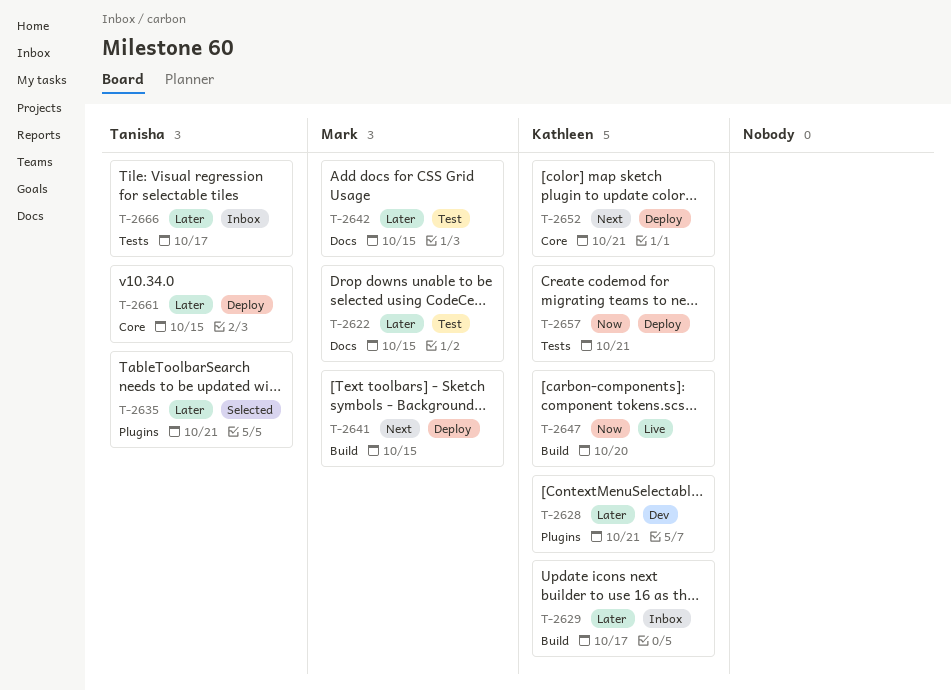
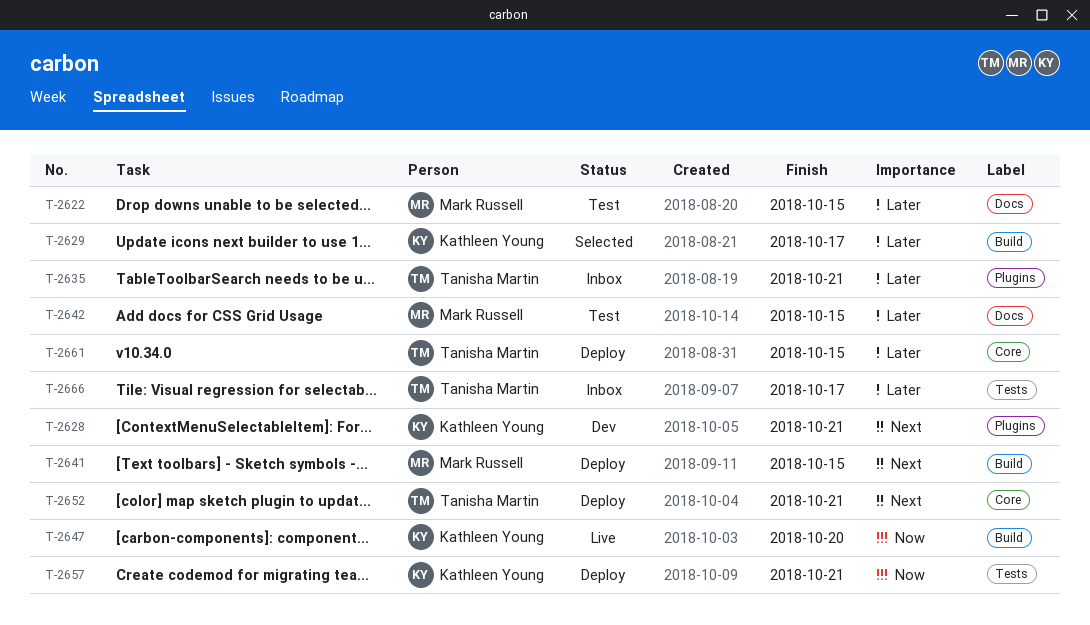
T-2628, priority: Later -> Next
T-2629, status: Inbox -> Selected
T-2635, status: Selected -> Inbox
T-2652, owner: Kathleen Young -> Tanisha Martin

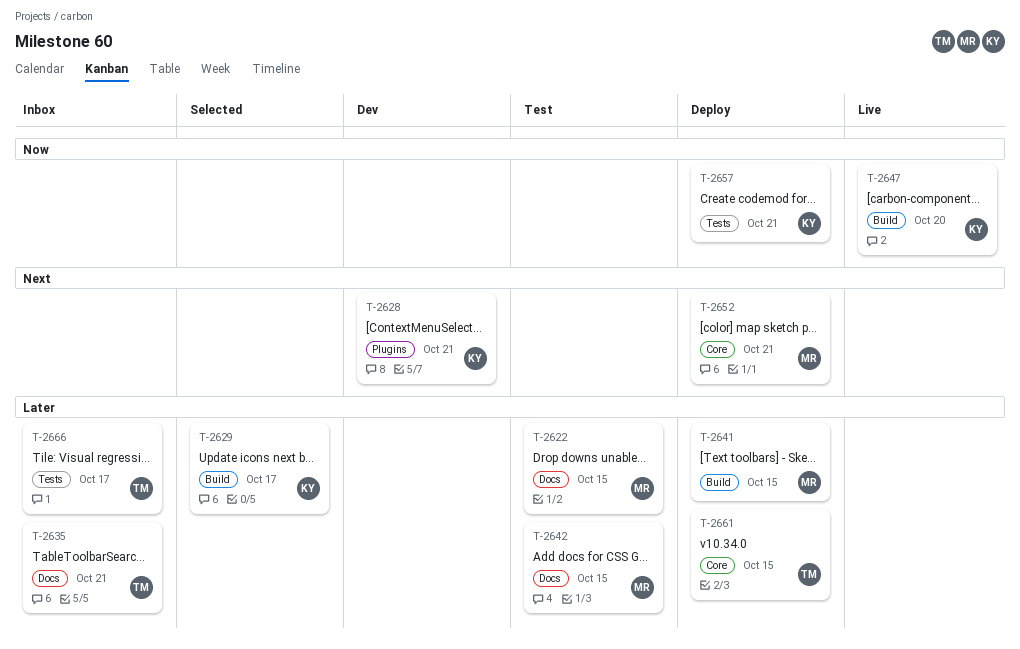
T-2635, label: Plugins -> Docs
T-2641, priority: Next -> Later
T-2652, owner: Tanisha Martin -> Mark Russell

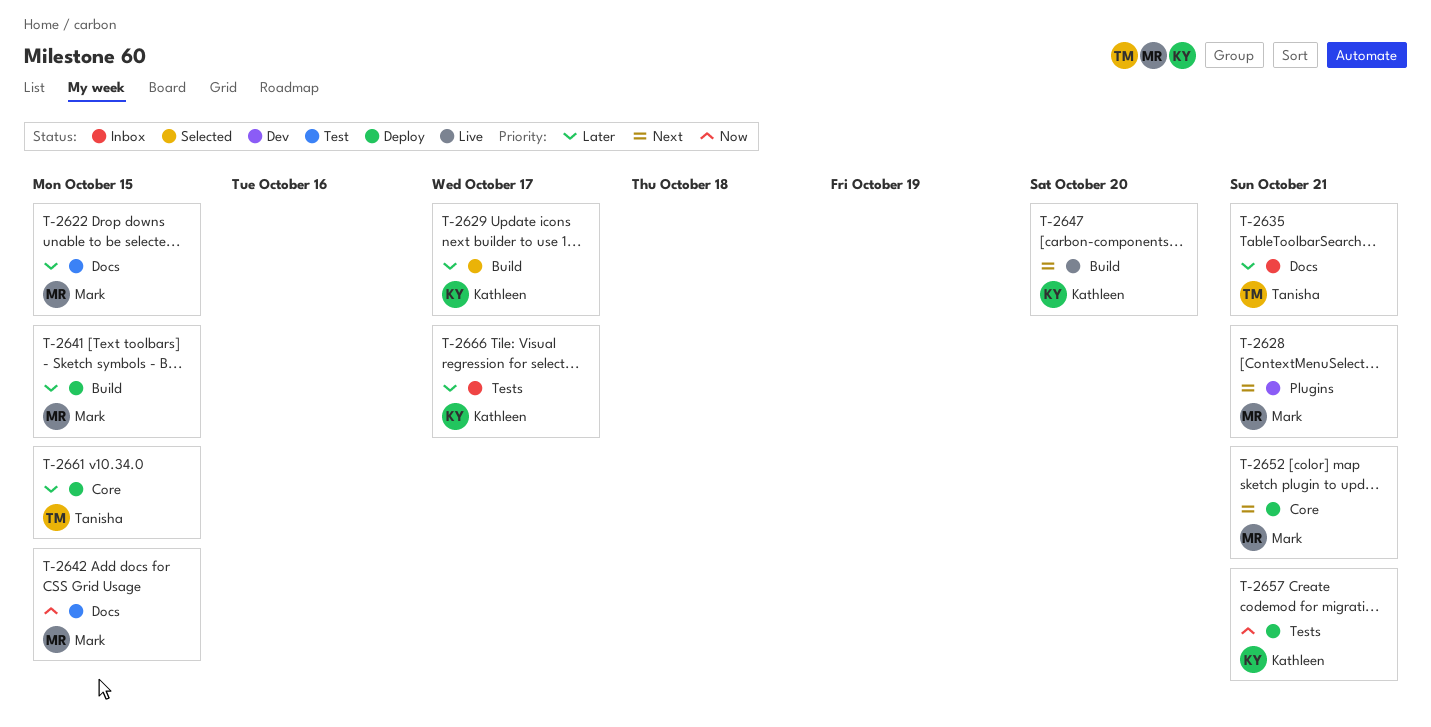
T-2628, owner: Kathleen -> Mark
T-2642, priority: Later -> Now
T-2647, priority: Now -> Next
T-2666, owner: Tanisha -> Kathleen

